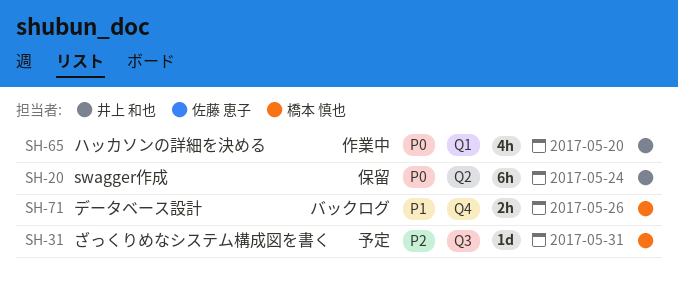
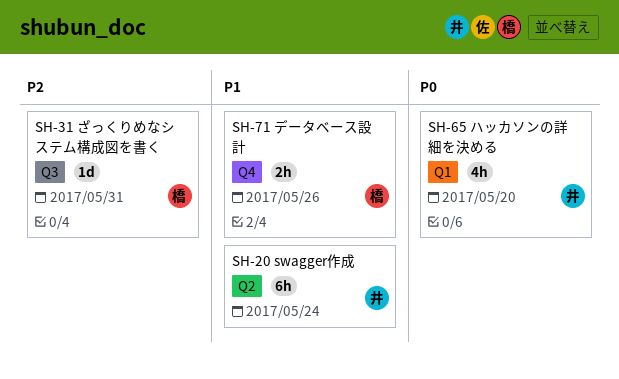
SH-20, priority: P0 -> P1

